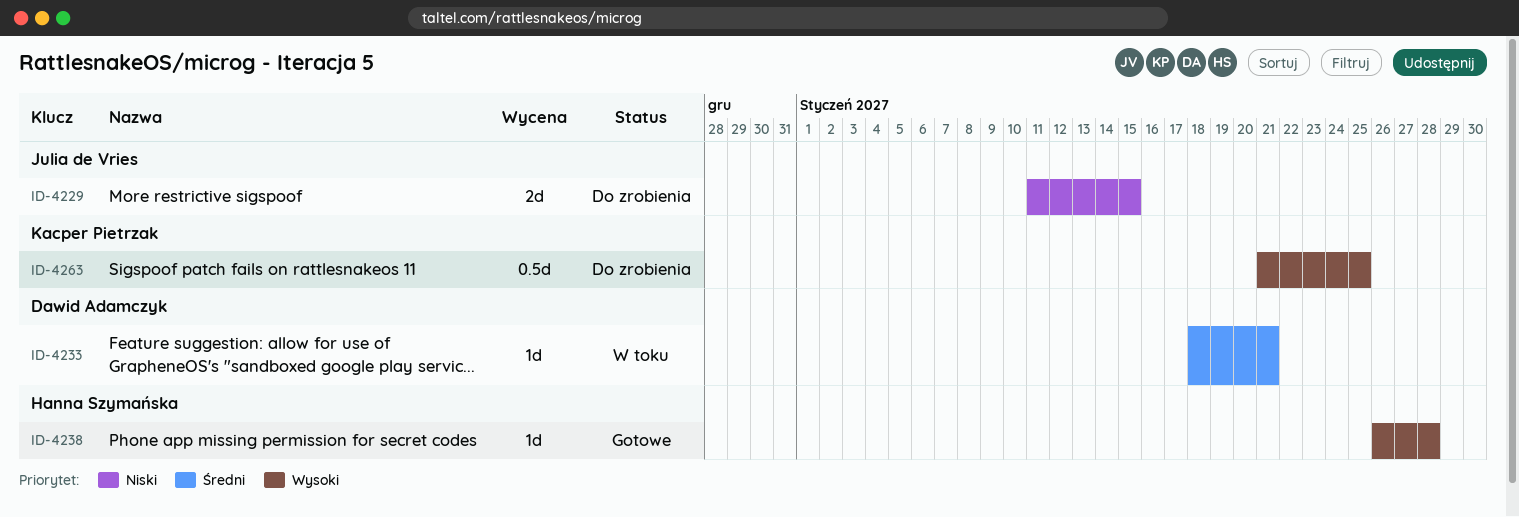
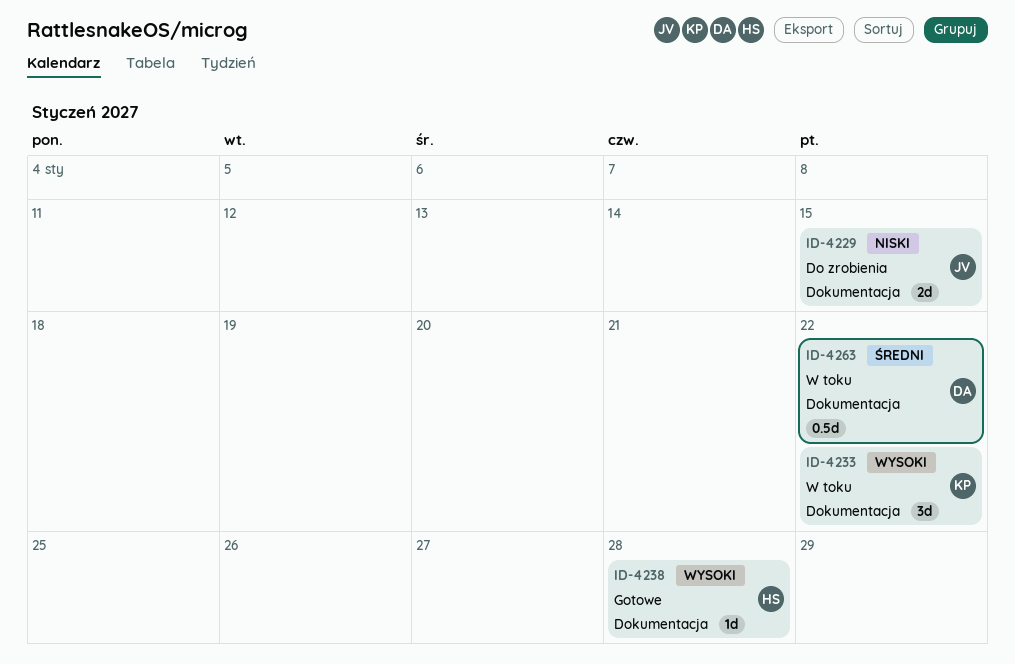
ID-4233, owner: Dawid Adamczyk -> Kacper Pietrzak
ID-4233, priority: Średni -> Wysoki
ID-4233, estimate: 1d -> 3d
ID-4233, due: Jan 21 -> Jan 22
ID-4263, status: Do zrobienia -> W toku
ID-4263, owner: Kacper Pietrzak -> Dawid Adamczyk
ID-4263, priority: Wysoki -> Średni
ID-4263, due: Jan 25 -> Jan 22

